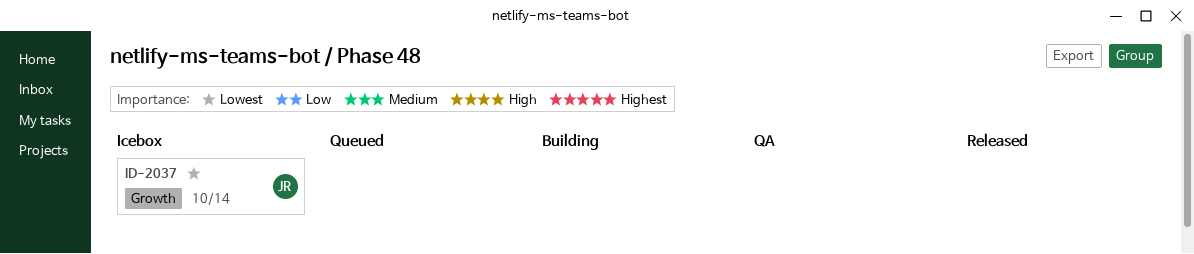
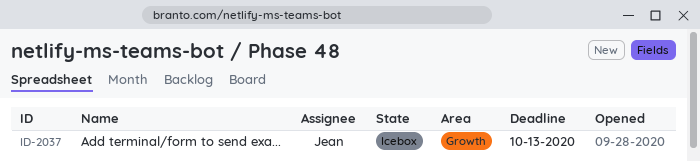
ID-2037, due: Oct 14 -> Oct 13

